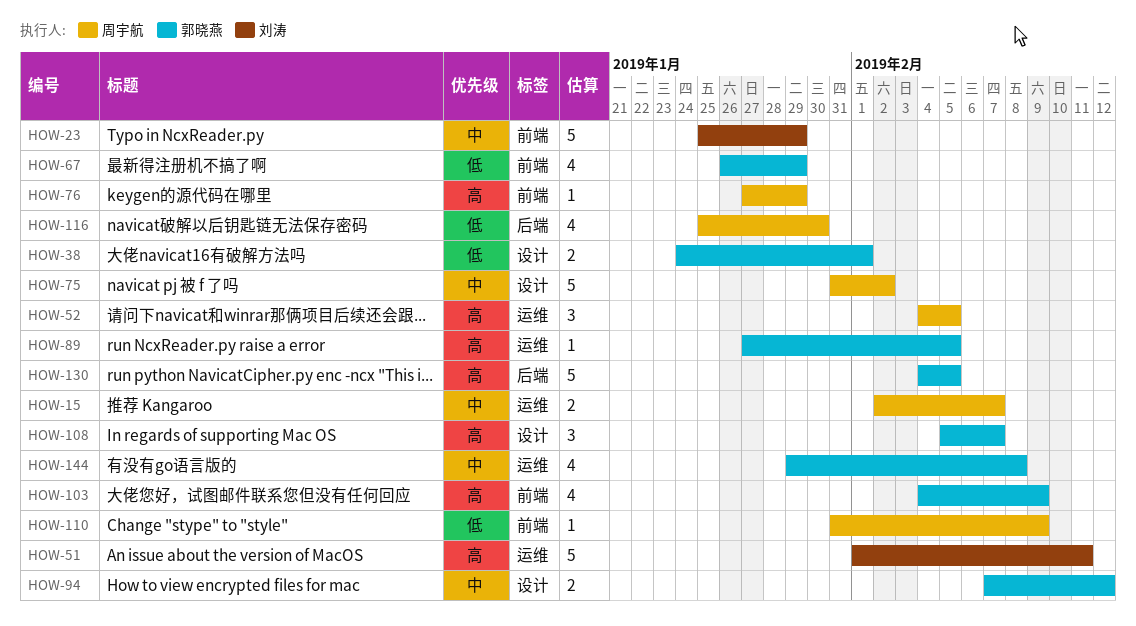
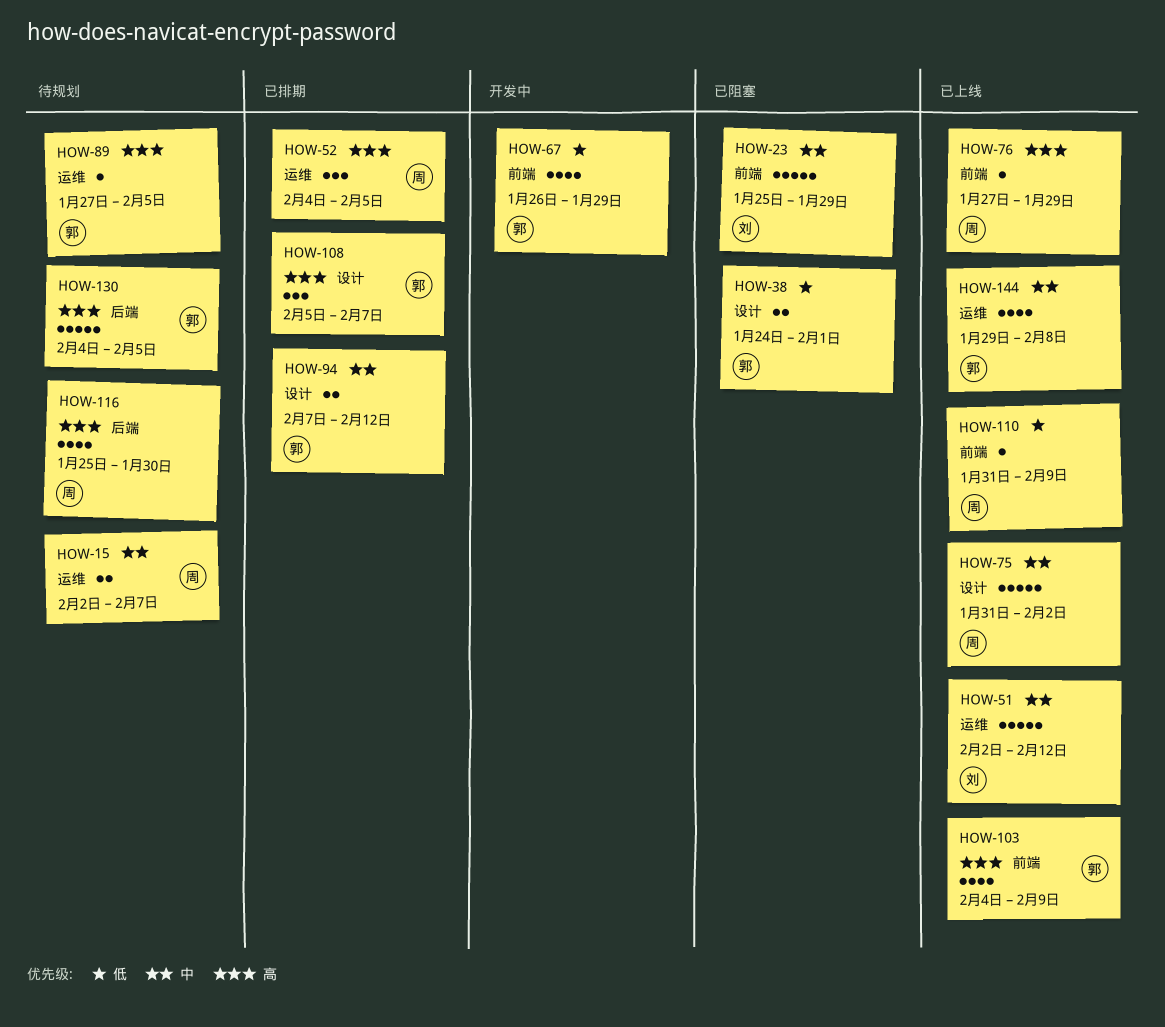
HOW-51, priority: 高 -> 中
HOW-51, start: Feb 1 -> Feb 2
HOW-51, due: Feb 11 -> Feb 12
HOW-116, priority: 低 -> 高

